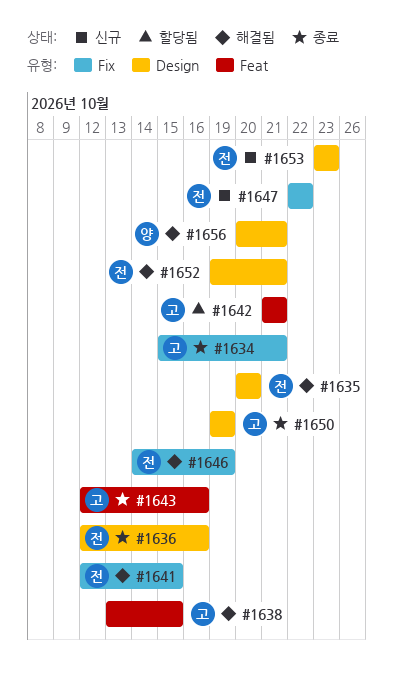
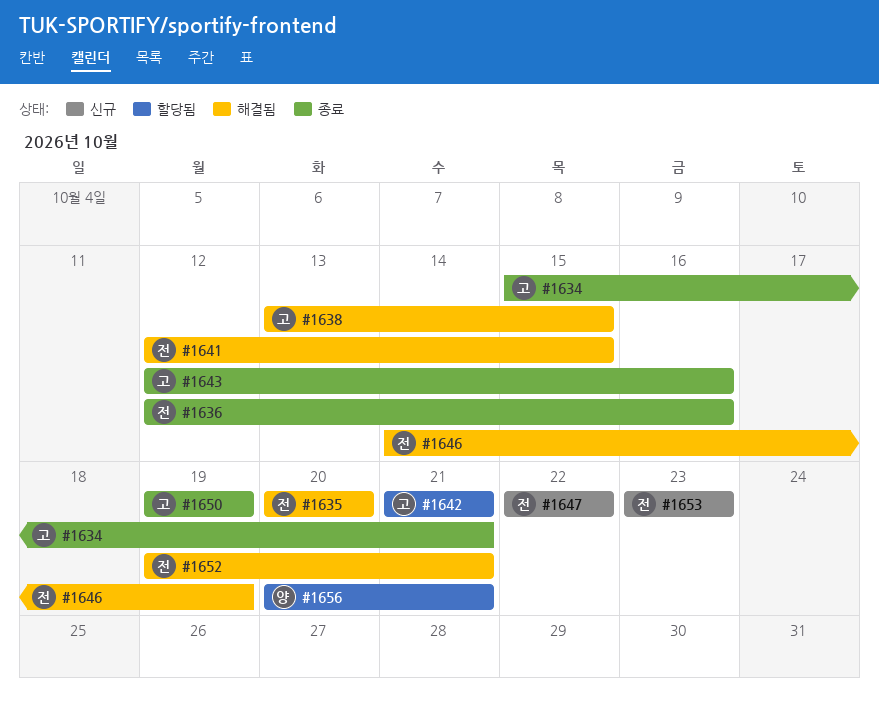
#1656, status: 해결됨 -> 할당됨

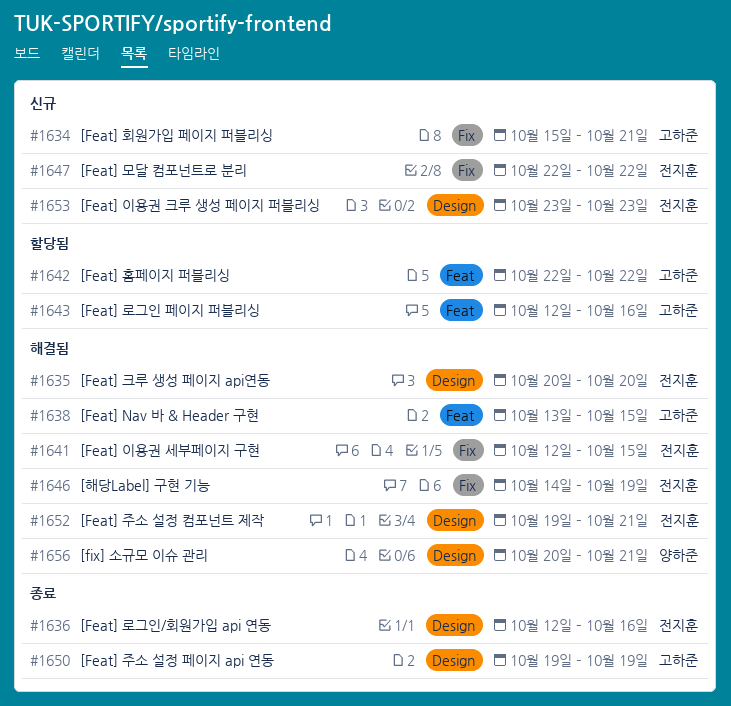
#1634, status: 종료 -> 신규
#1642, start: Oct 21 -> Oct 22
#1642, due: Oct 21 -> Oct 22
#1643, status: 종료 -> 할당됨
#1656, status: 할당됨 -> 해결됨

